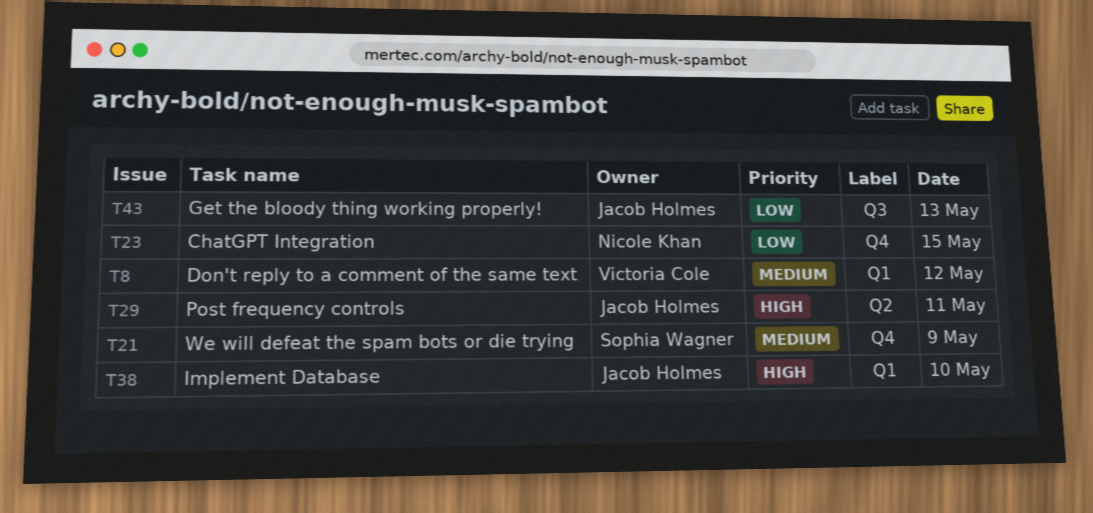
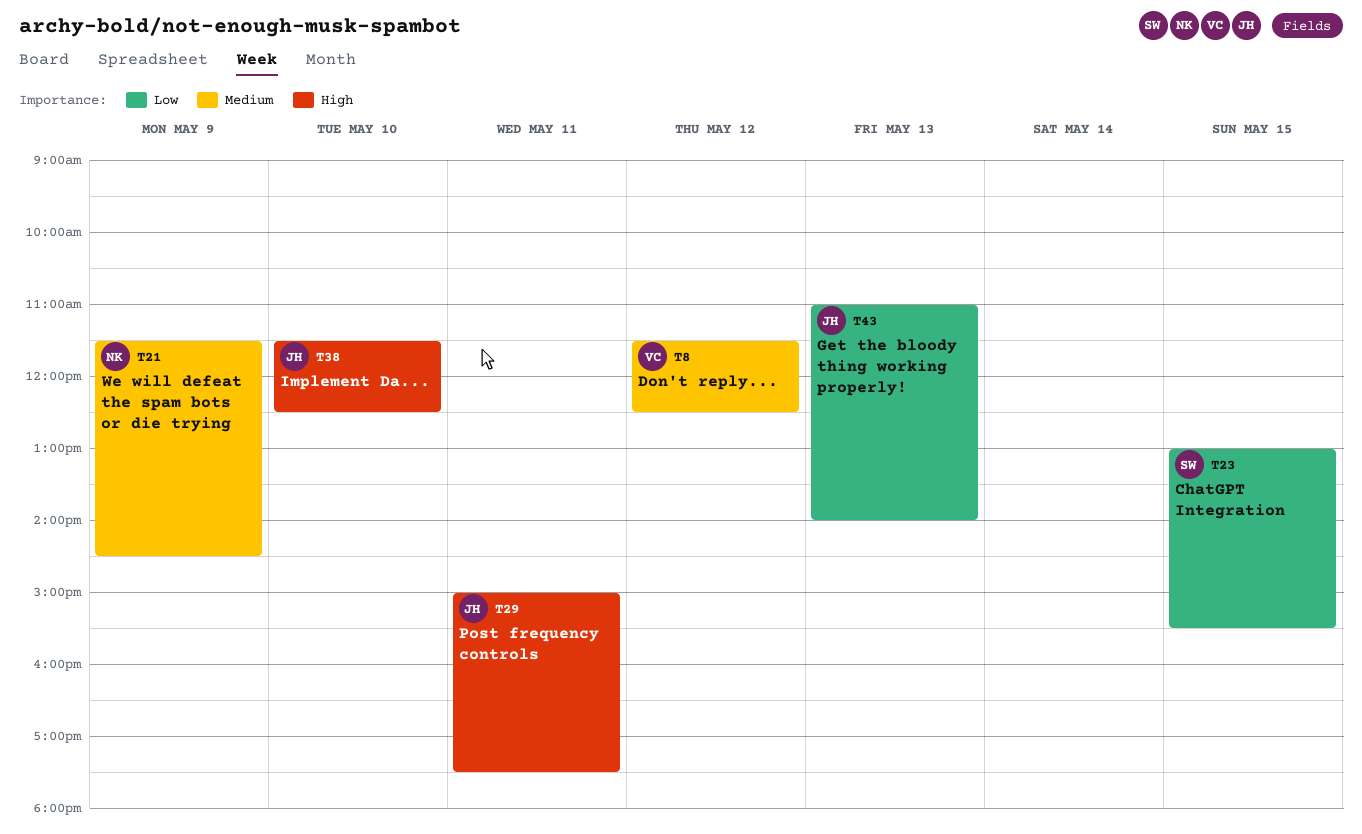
T21, owner: Sophia Wagner -> Nicole Khan
T23, owner: Nicole Khan -> Sophia Wagner

